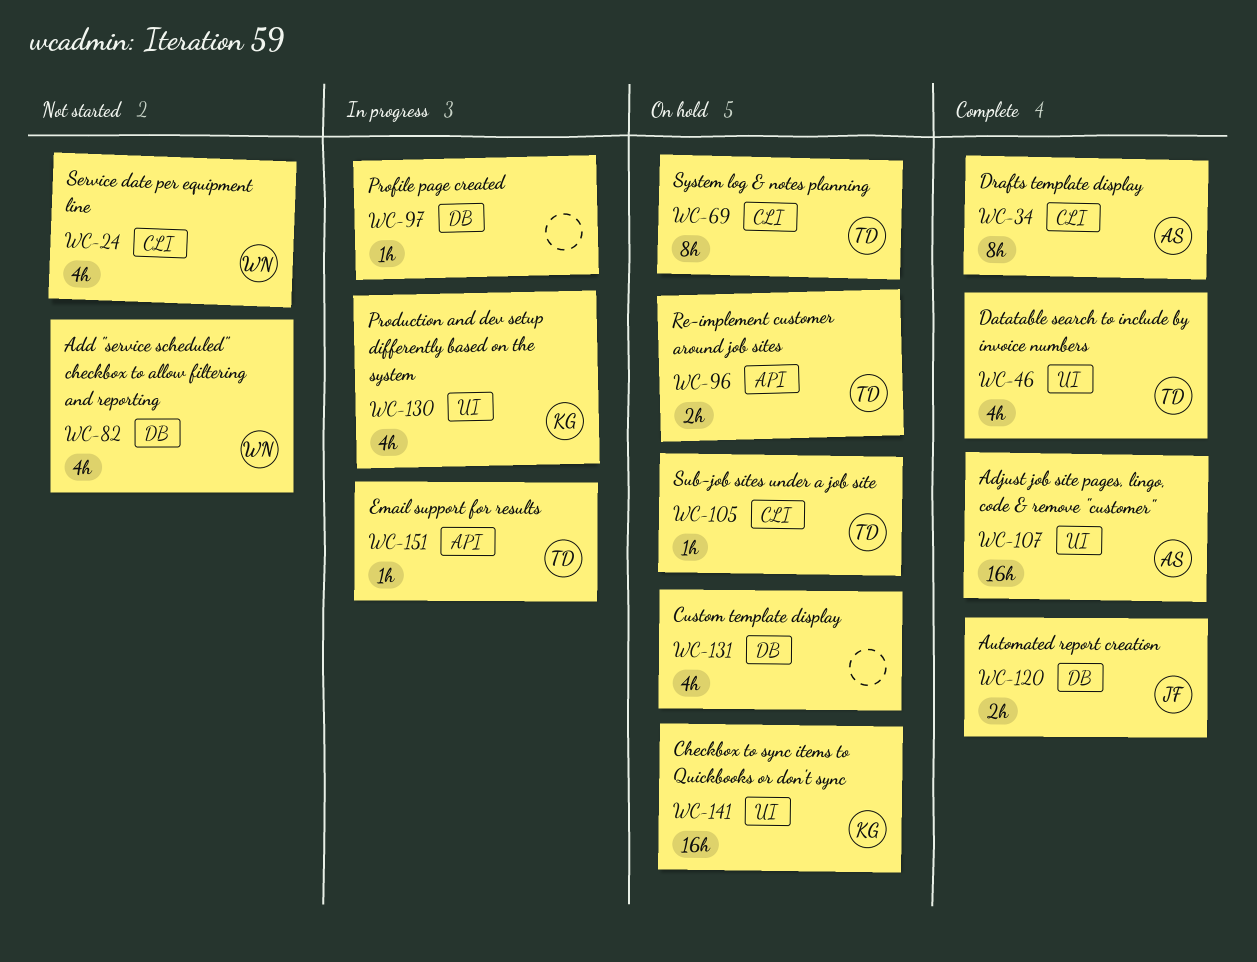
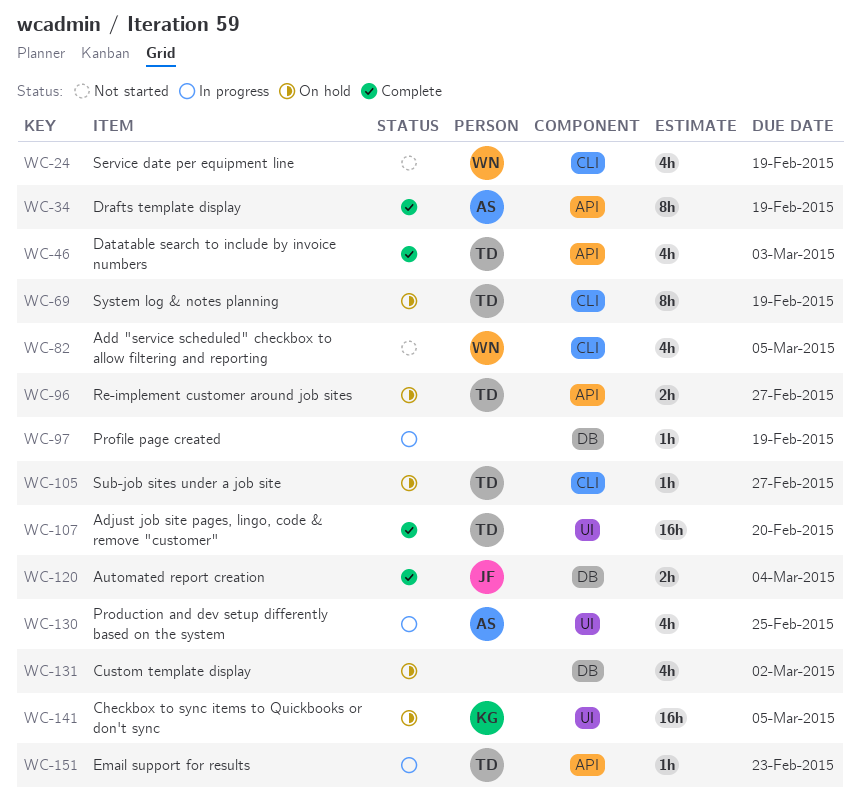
WC-34, label: CLI -> API
WC-46, label: UI -> API
WC-82, label: DB -> CLI
WC-107, owner: AS -> TD
WC-130, owner: KG -> AS

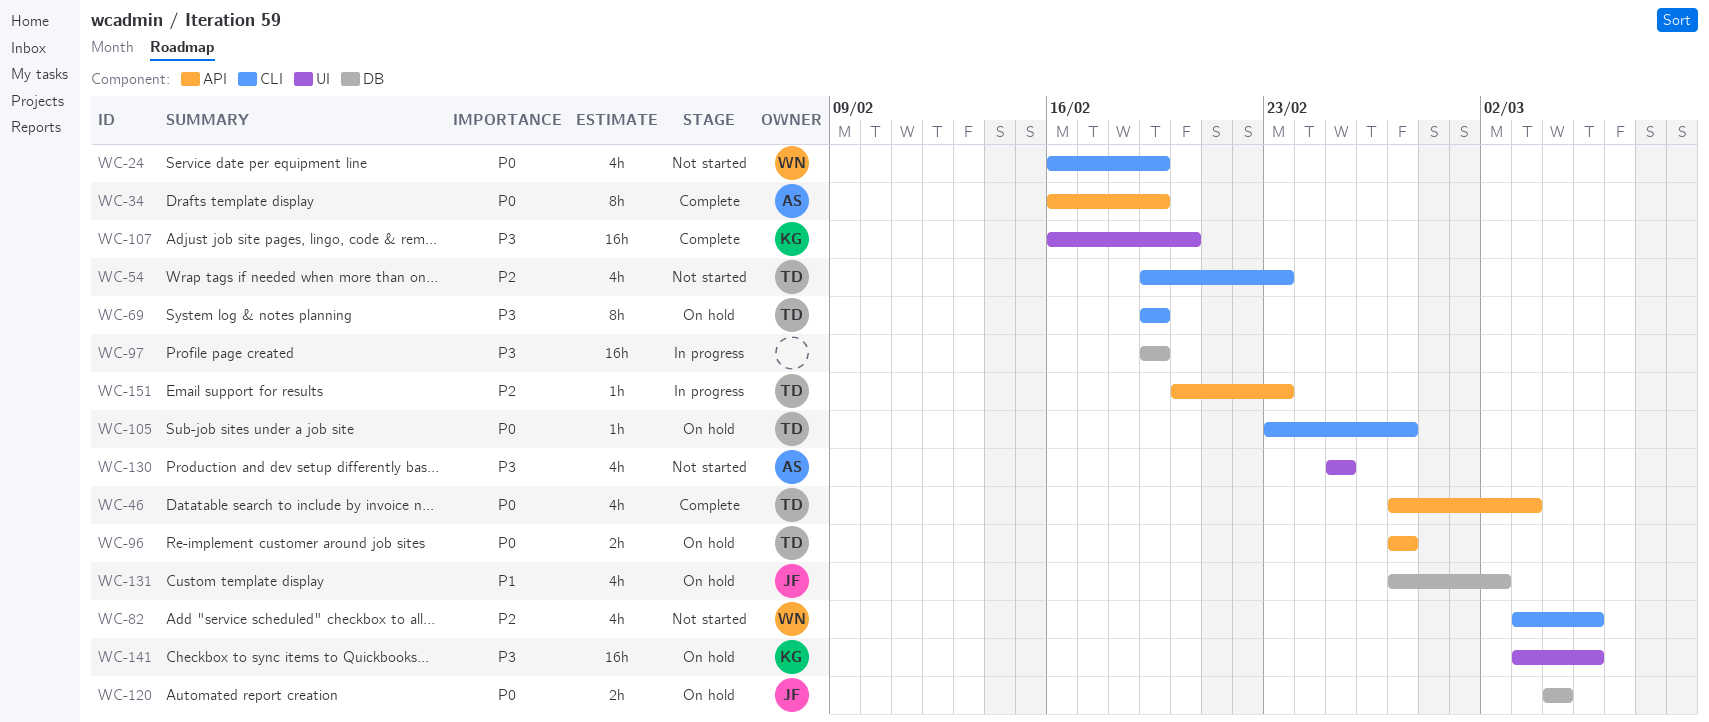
WC-54: none -> present
WC-97, estimate: 1h -> 16h
WC-107, owner: TD -> KG
WC-120, status: Complete -> On hold
WC-130, status: In progress -> Not started
WC-131, owner: none -> JF

